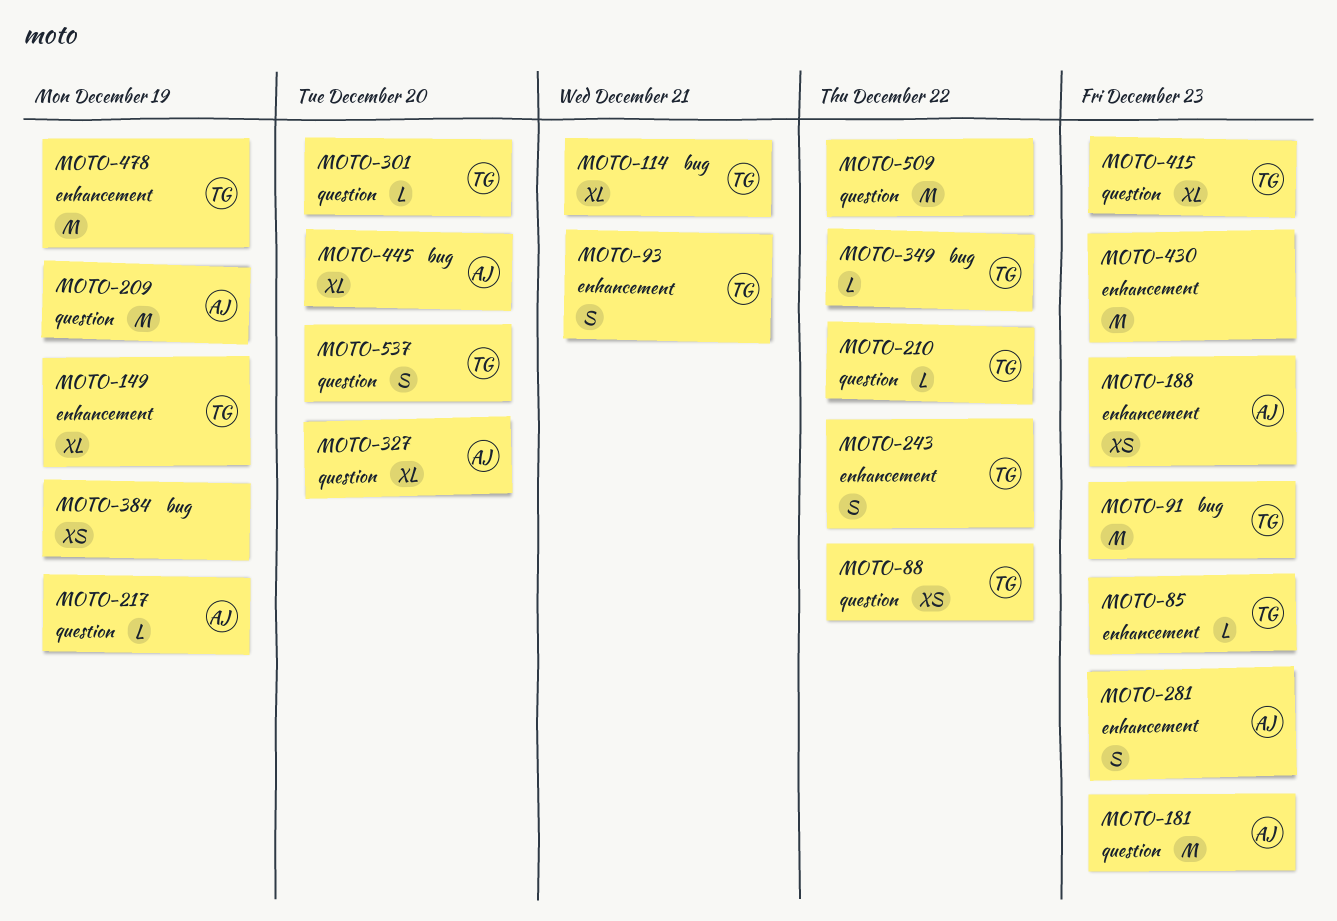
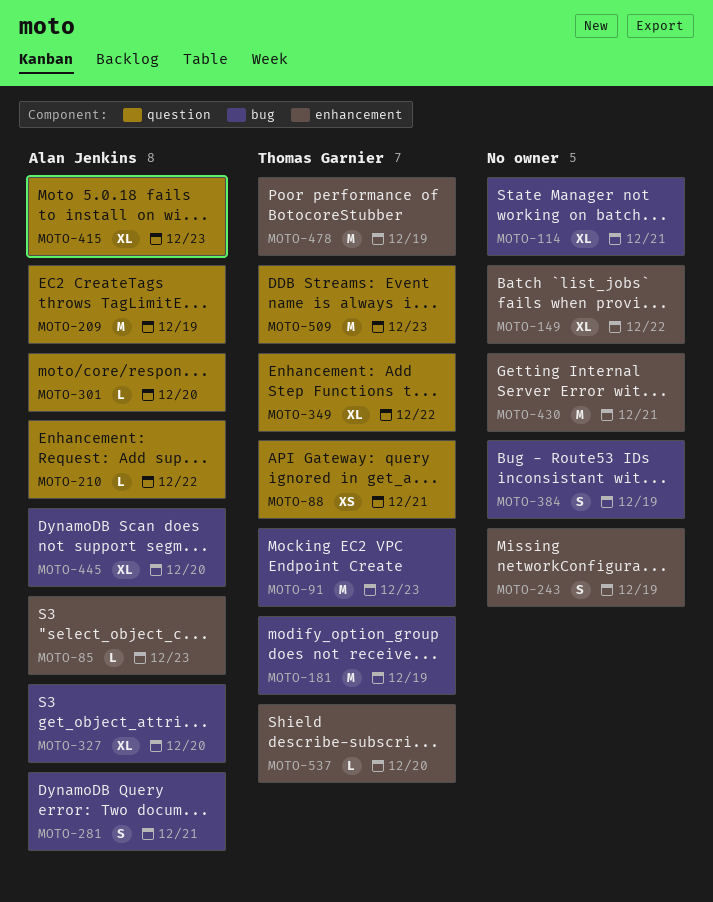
MOTO-85, owner: Thomas Garnier -> Alan Jenkins
MOTO-88, due: Dec 22 -> Dec 21
MOTO-93: present -> none
MOTO-114, owner: Thomas Garnier -> none
MOTO-149, owner: Thomas Garnier -> none
MOTO-149, due: Dec 19 -> Dec 22
MOTO-181, owner: Alan Jenkins -> Thomas Garnier
MOTO-181, label: question -> bug
MOTO-181, due: Dec 23 -> Dec 19
MOTO-188: present -> none
MOTO-210, owner: Thomas Garnier -> Alan Jenkins
MOTO-217: present -> none
MOTO-243, owner: Thomas Garnier -> none
MOTO-243, due: Dec 22 -> Dec 19
MOTO-281, label: enhancement -> bug
MOTO-281, due: Dec 23 -> Dec 21
MOTO-301, owner: Thomas Garnier -> Alan Jenkins
MOTO-327, label: question -> bug
MOTO-349, label: bug -> question
MOTO-349, estimate: L -> XL
MOTO-384, estimate: XS -> S
MOTO-415, owner: Thomas Garnier -> Alan Jenkins
MOTO-430, due: Dec 23 -> Dec 21
MOTO-509, owner: none -> Thomas Garnier
MOTO-509, due: Dec 22 -> Dec 23
MOTO-537, label: question -> enhancement
MOTO-537, estimate: S -> L

